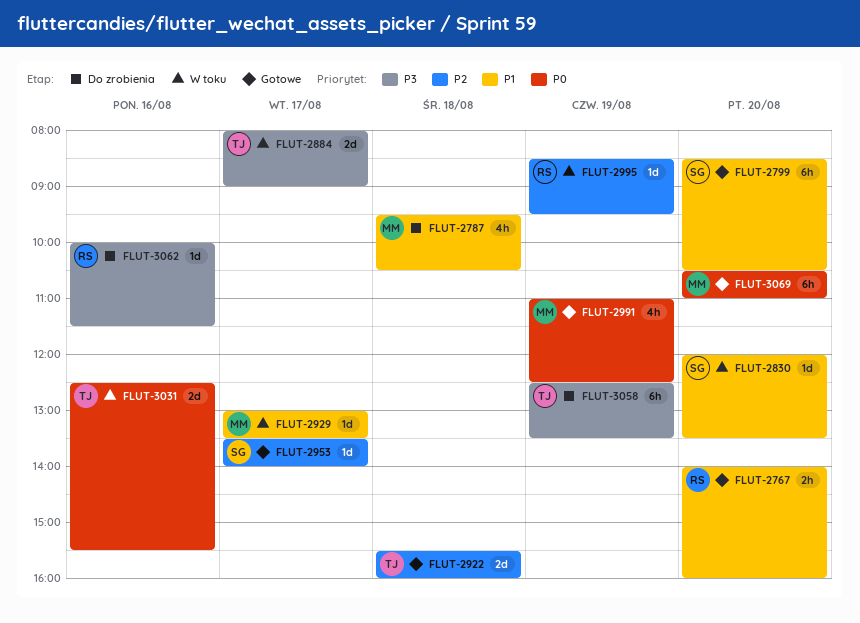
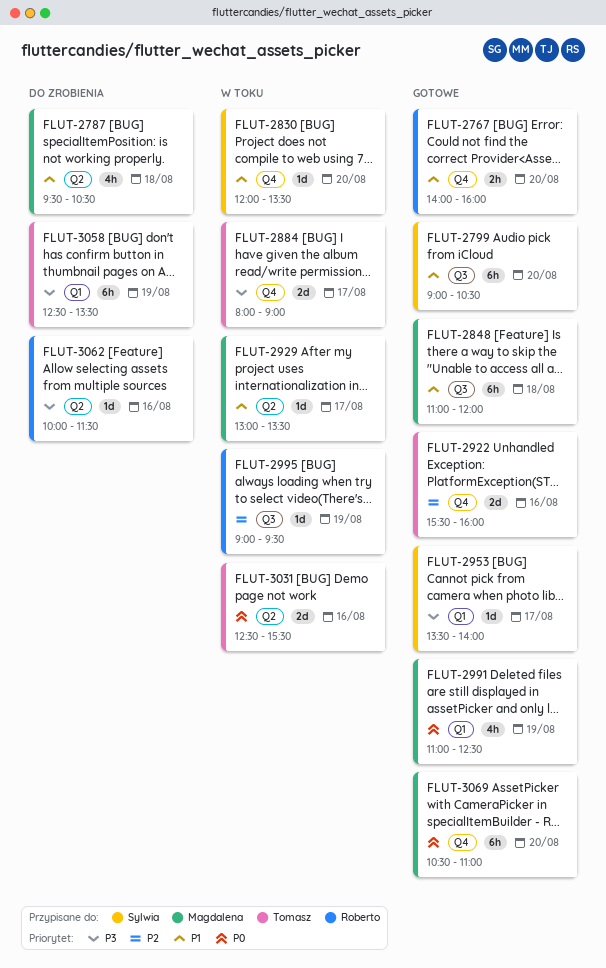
FLUT-2799, begins: 08:30 -> 09:00
FLUT-2848: none -> present
FLUT-2922, day: Aug 18 -> Aug 16
FLUT-2953, priority: P2 -> P3
FLUT-2995, begins: 08:30 -> 09:00

